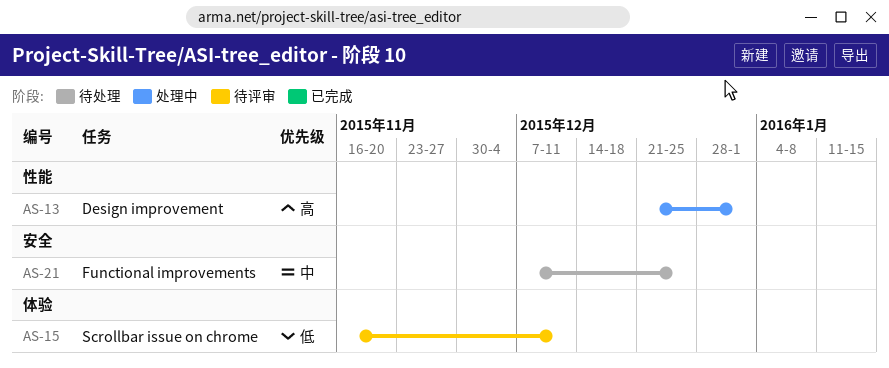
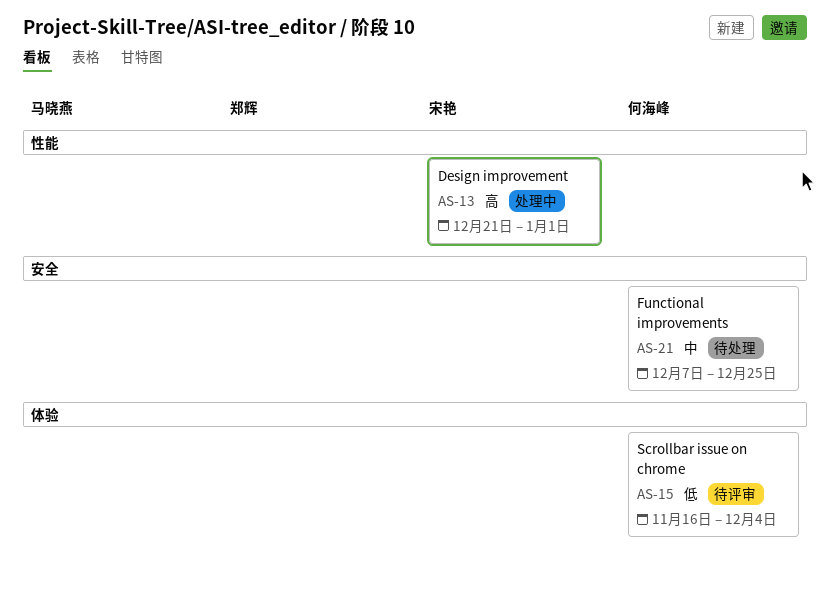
AS-15, due: Dec 11 -> Dec 4

